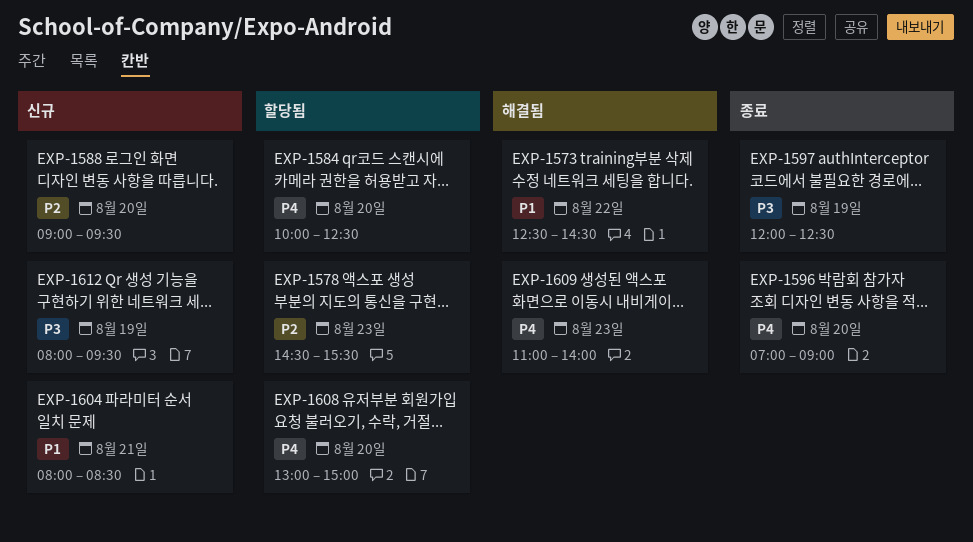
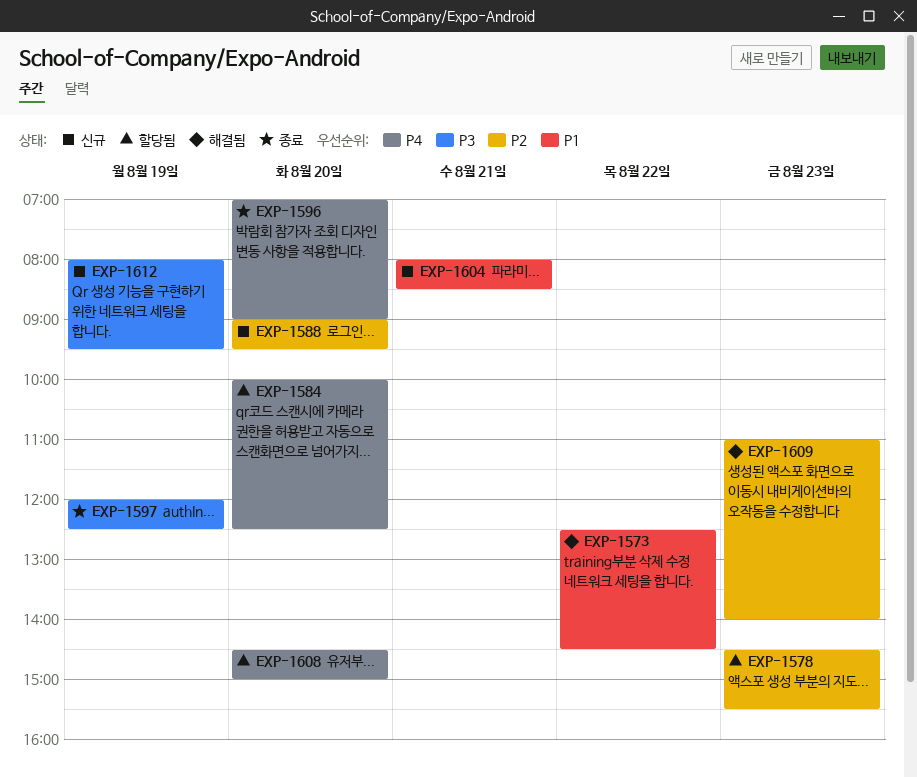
EXP-1608, begins: 13:00 -> 14:30
EXP-1609, priority: P4 -> P2

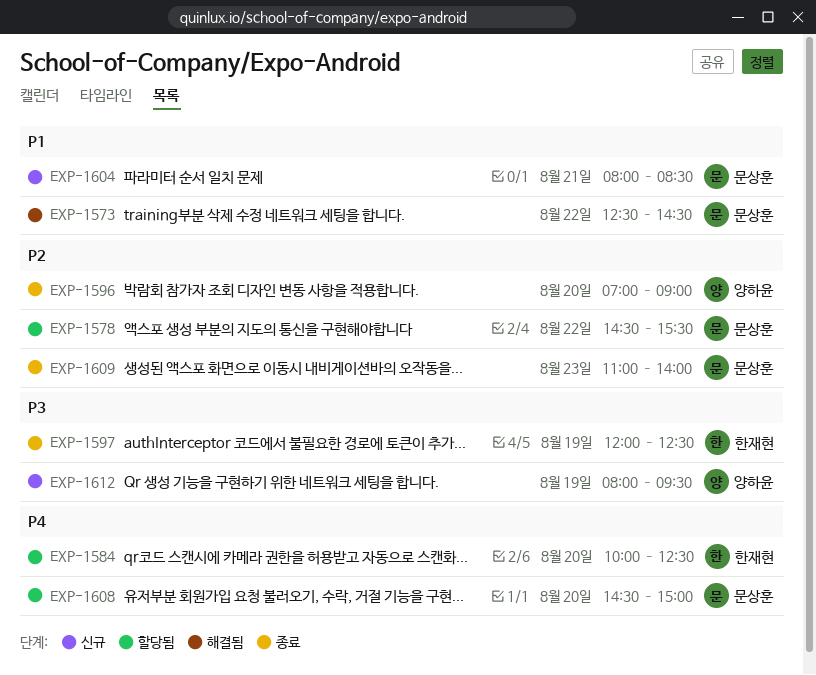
EXP-1578, day: Aug 23 -> Aug 22
EXP-1588: present -> none
EXP-1596, priority: P4 -> P2
EXP-1609, status: 해결됨 -> 종료

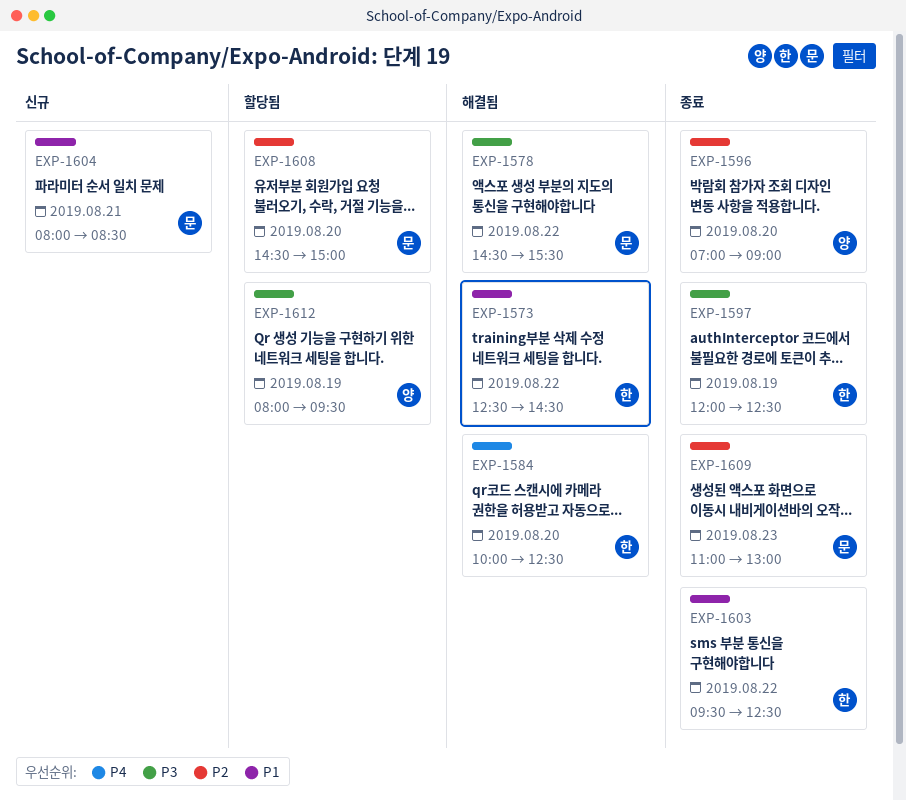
EXP-1573, owner: 문상훈 -> 한재현
EXP-1578, status: 할당됨 -> 해결됨
EXP-1578, priority: P2 -> P3
EXP-1584, status: 할당됨 -> 해결됨
EXP-1603: none -> present
EXP-1608, priority: P4 -> P2
EXP-1609, ends: 14:00 -> 13:00
EXP-1612, status: 신규 -> 할당됨

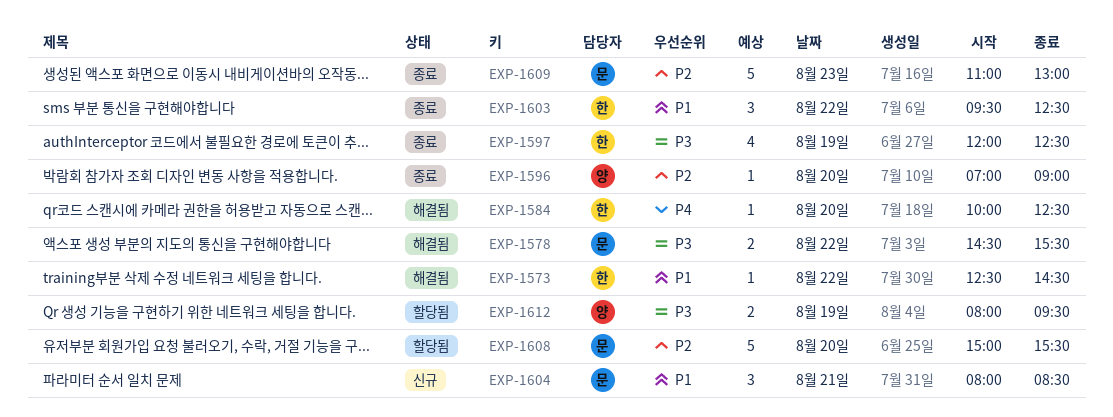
EXP-1608, begins: 14:30 -> 15:00
EXP-1608, ends: 15:00 -> 15:30

